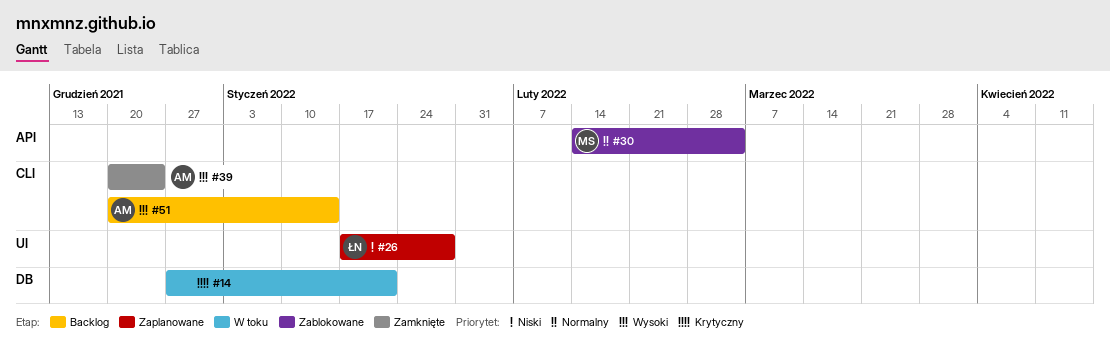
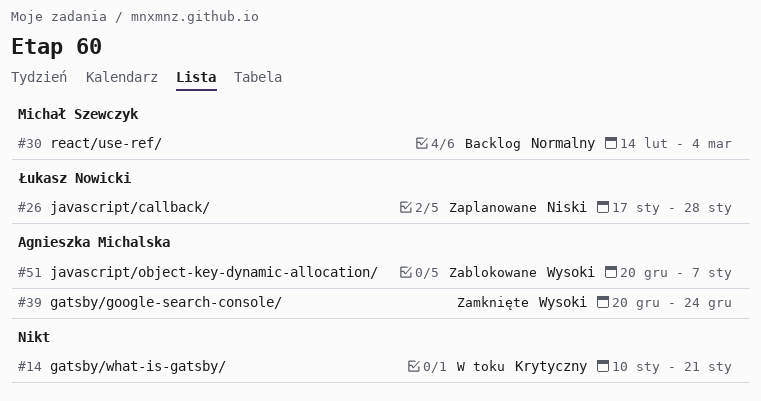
#14, start: Dec 27 -> Jan 10
#30, status: Zablokowane -> Backlog
#51, status: Backlog -> Zablokowane
#51, due: Jan 14 -> Jan 7

